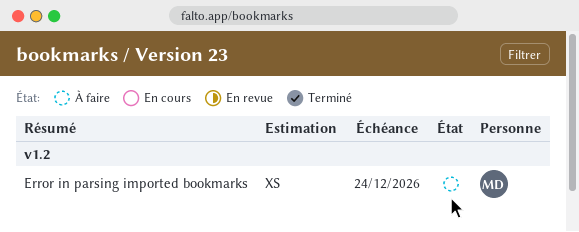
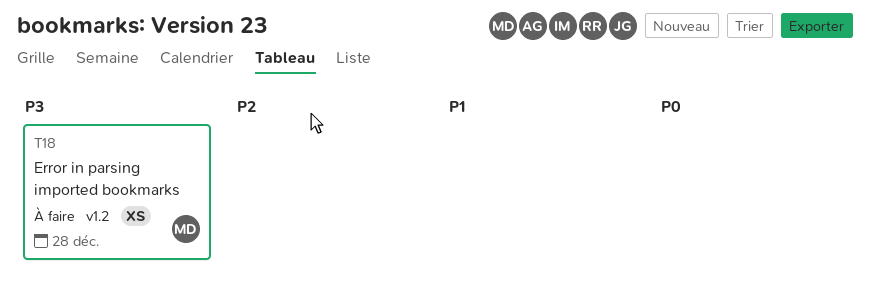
Error in parsing imported bookmarks, due: Dec 24 -> Dec 28

